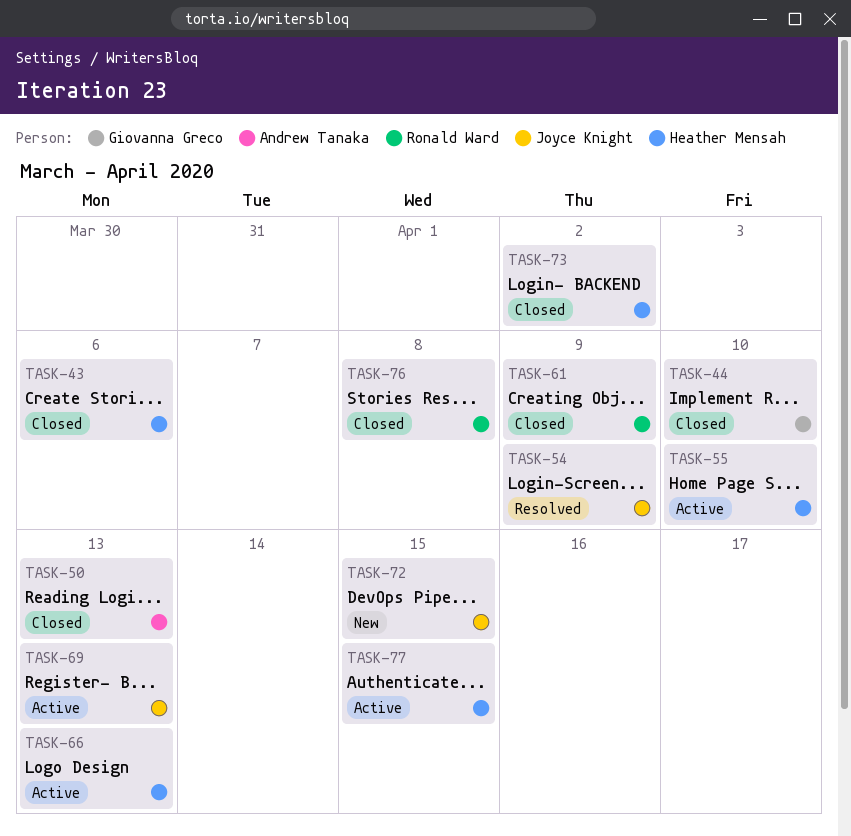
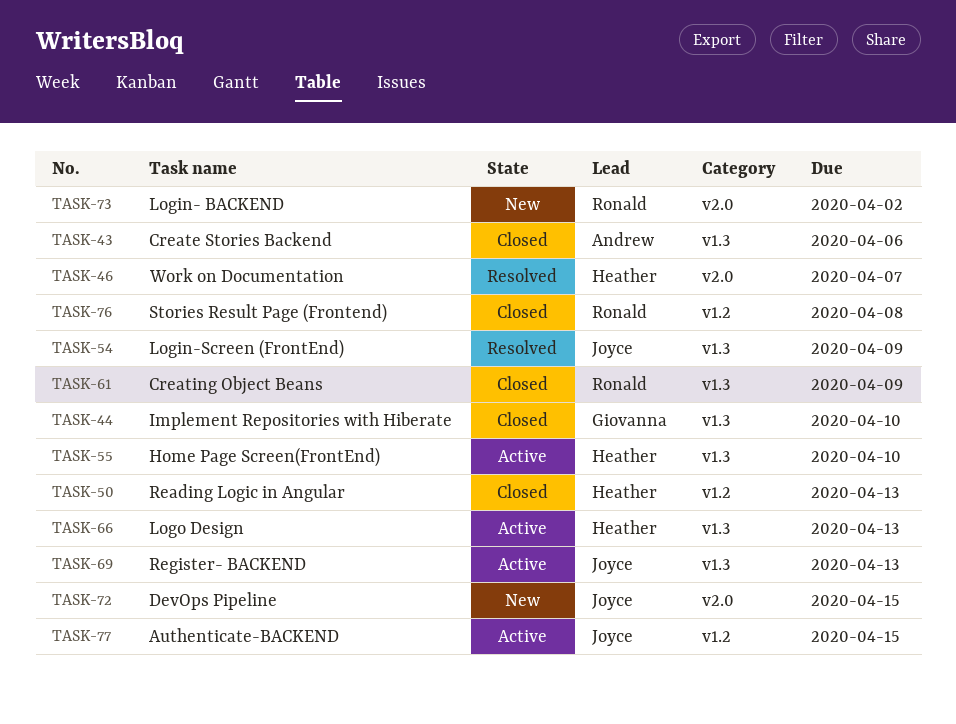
TASK-43, owner: Heather Mensah -> Andrew Tanaka
TASK-46: none -> present
TASK-50, owner: Andrew Tanaka -> Heather Mensah
TASK-73, status: Closed -> New
TASK-73, owner: Heather Mensah -> Ronald Ward
TASK-77, owner: Heather Mensah -> Joyce Knight

